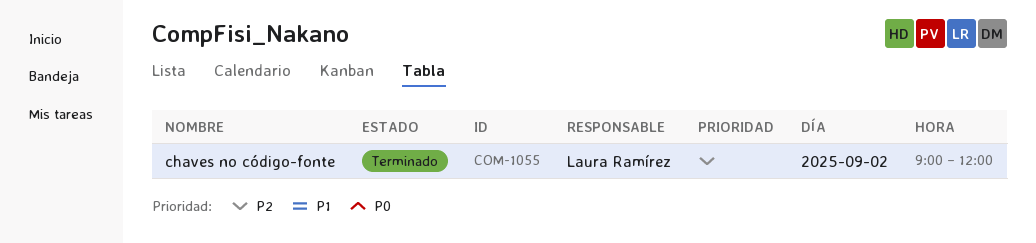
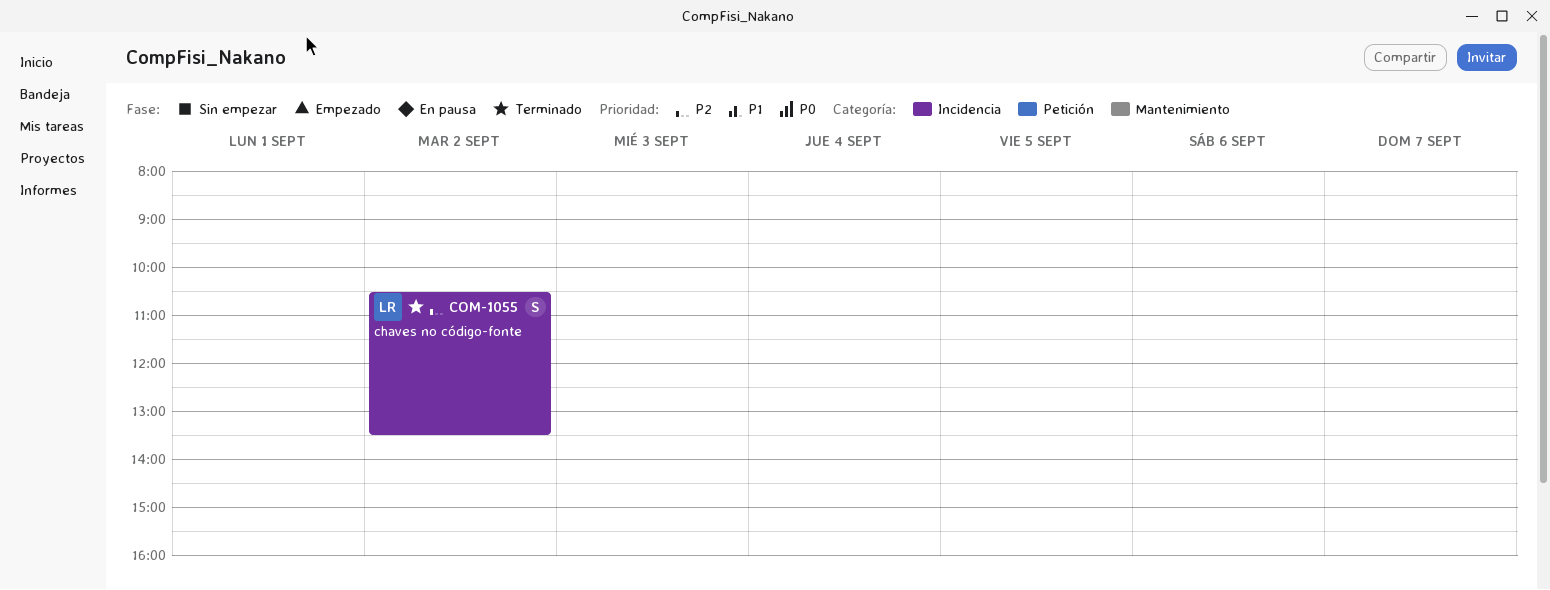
COM-1055, begins: 09:00 -> 10:30
COM-1055, ends: 12:00 -> 13:30

